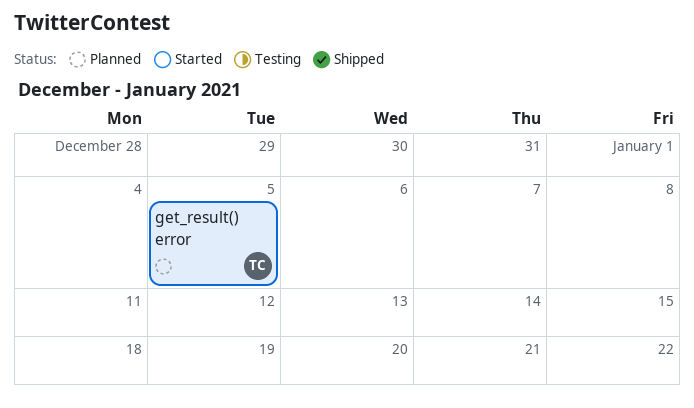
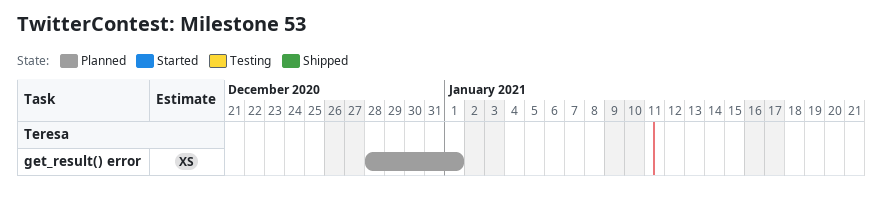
get_result() error, due: Jan 5 -> Jan 1

